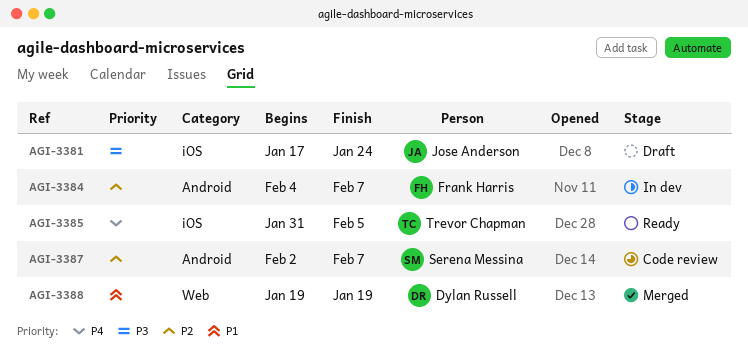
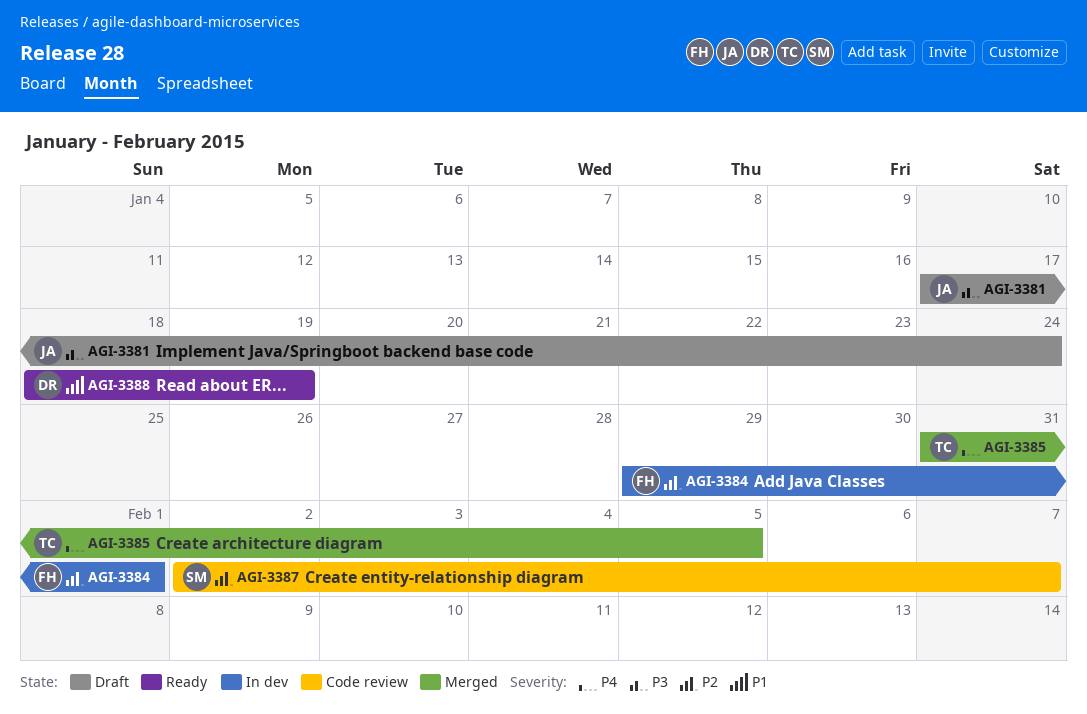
AGI-3384, start: Feb 4 -> Jan 29
AGI-3384, due: Feb 7 -> Feb 1
AGI-3385, status: Ready -> Merged
AGI-3388, status: Merged -> Ready
AGI-3388, start: Jan 19 -> Jan 18

